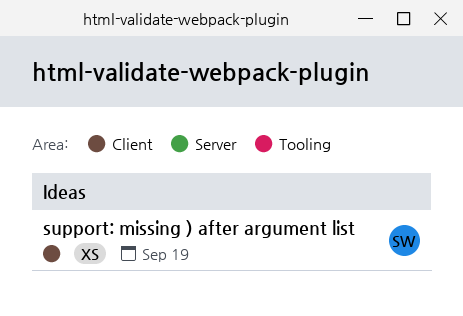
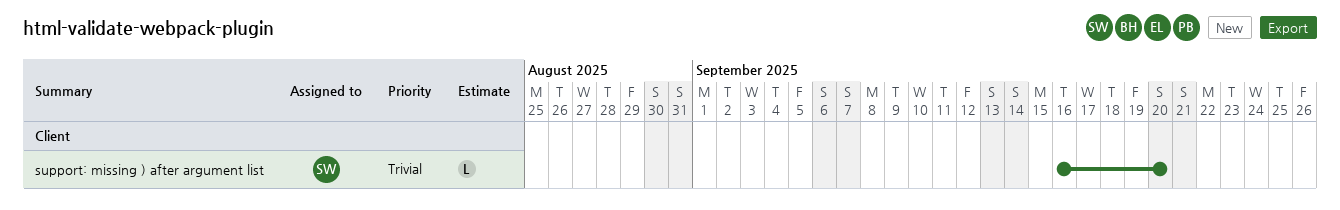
support: missing ) after argument list, estimate: XS -> L
support: missing ) after argument list, due: Sep 19 -> Sep 20

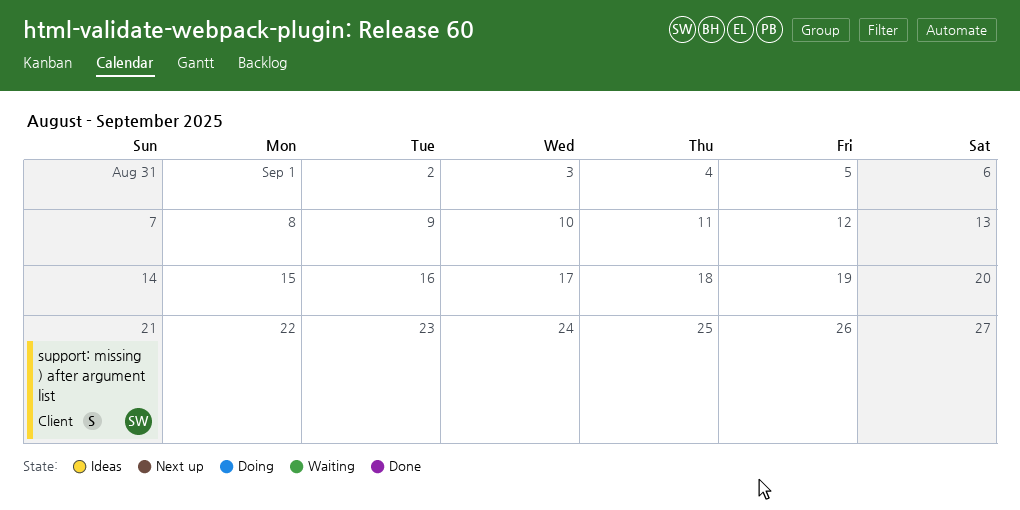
support: missing ) after argument list, estimate: L -> S
support: missing ) after argument list, due: Sep 20 -> Sep 21

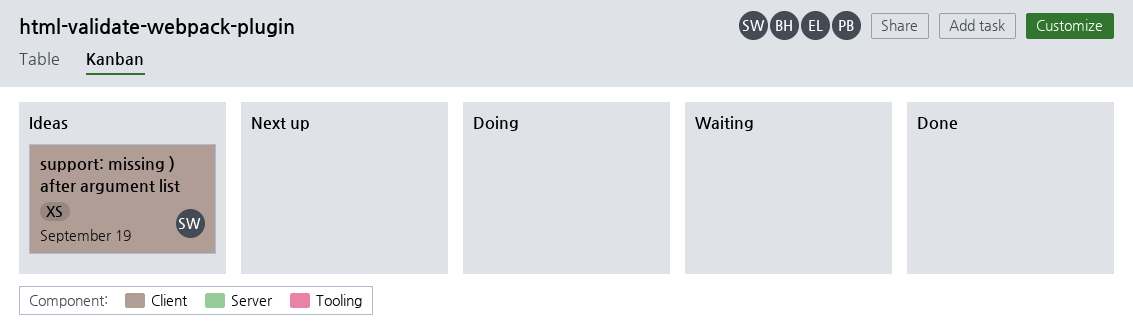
support: missing ) after argument list, estimate: S -> XS
support: missing ) after argument list, due: Sep 21 -> Sep 19

